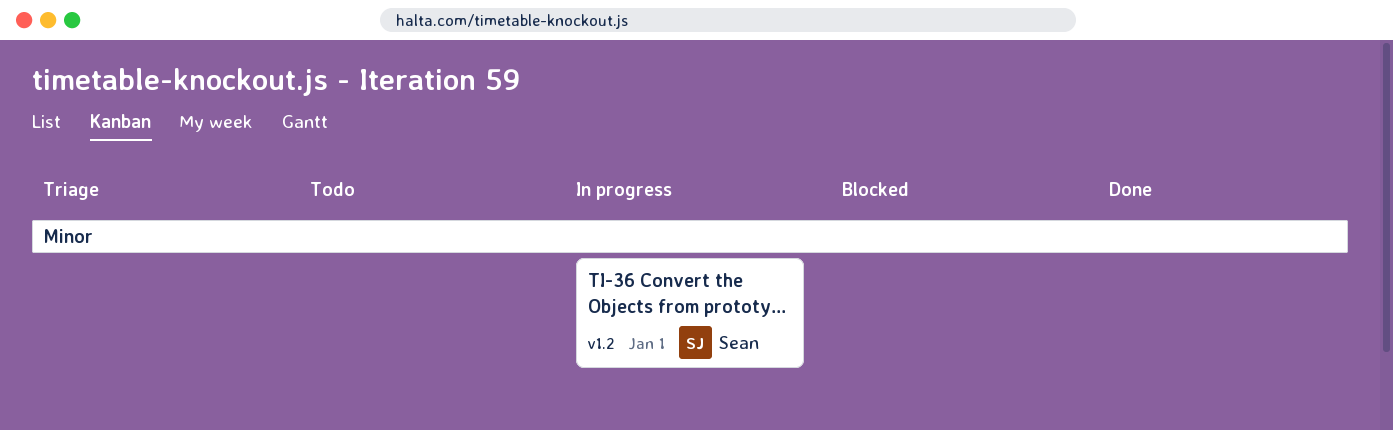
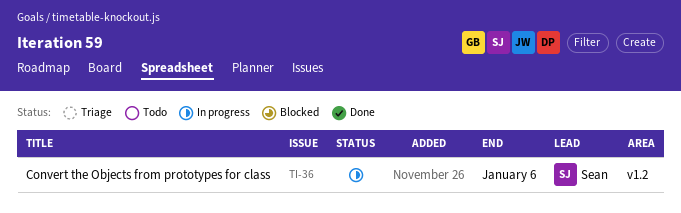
TI-36, due: Jan 1 -> Jan 6

